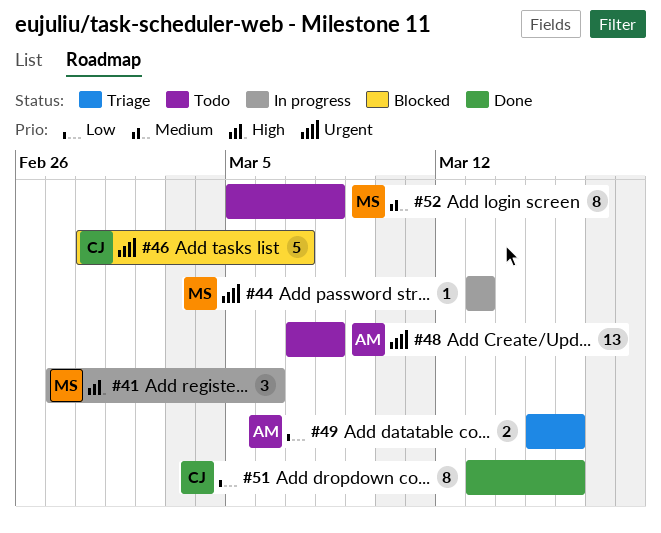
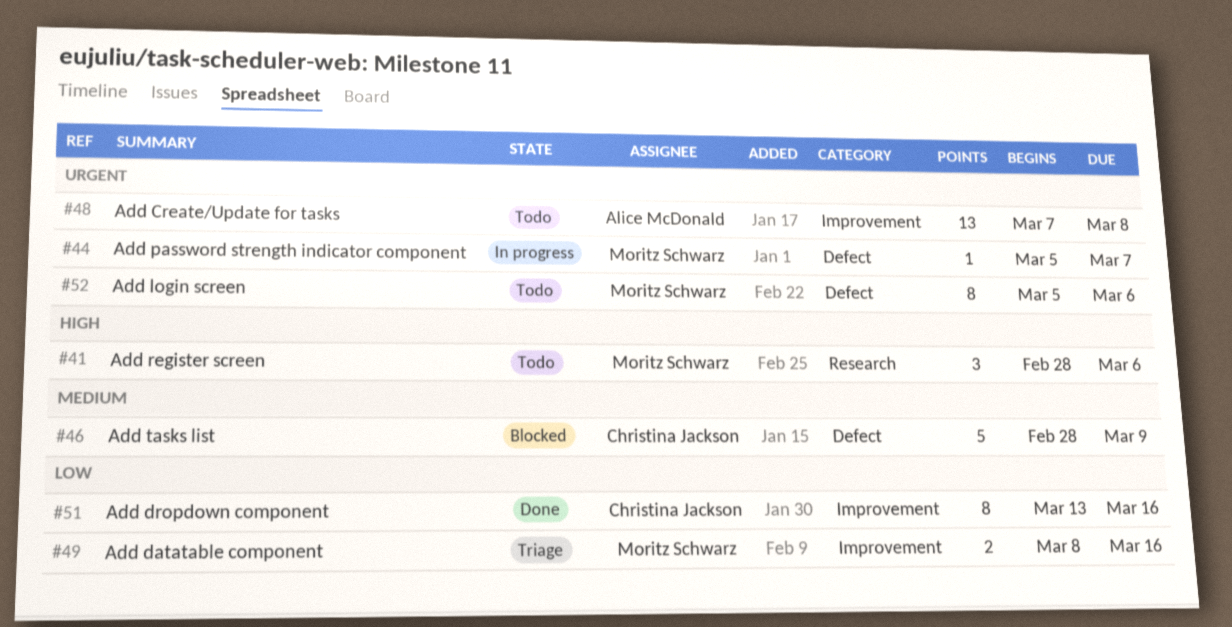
#41, status: In progress -> Todo
#41, start: Feb 27 -> Feb 28
#44, start: Mar 13 -> Mar 5
#44, due: Mar 13 -> Mar 7
#46, priority: Urgent -> Medium
#46, due: Mar 7 -> Mar 9
#49, owner: Alice McDonald -> Moritz Schwarz
#49, start: Mar 15 -> Mar 8
#52, priority: Medium -> Urgent
#52, due: Mar 8 -> Mar 6

